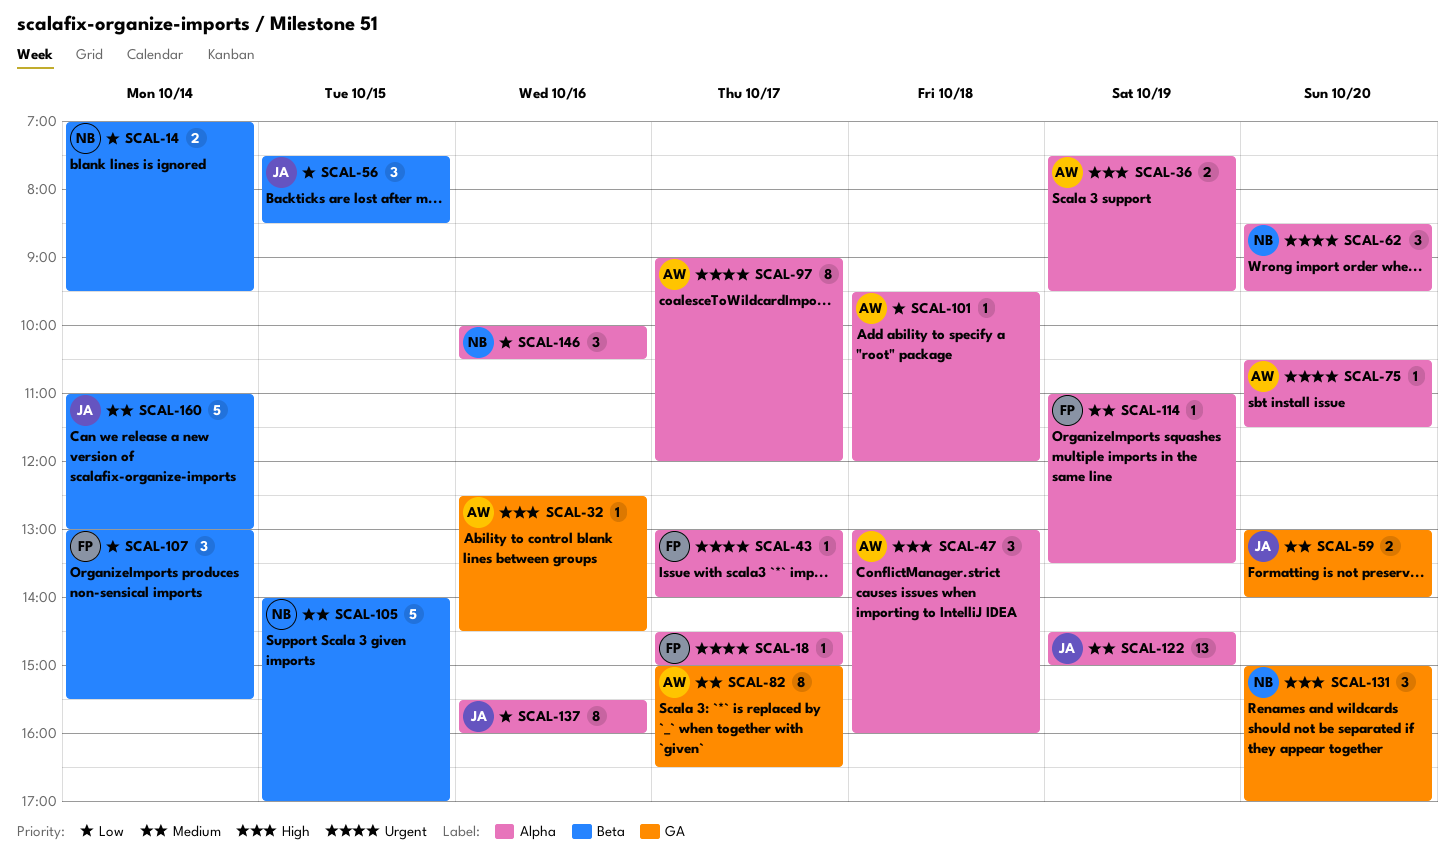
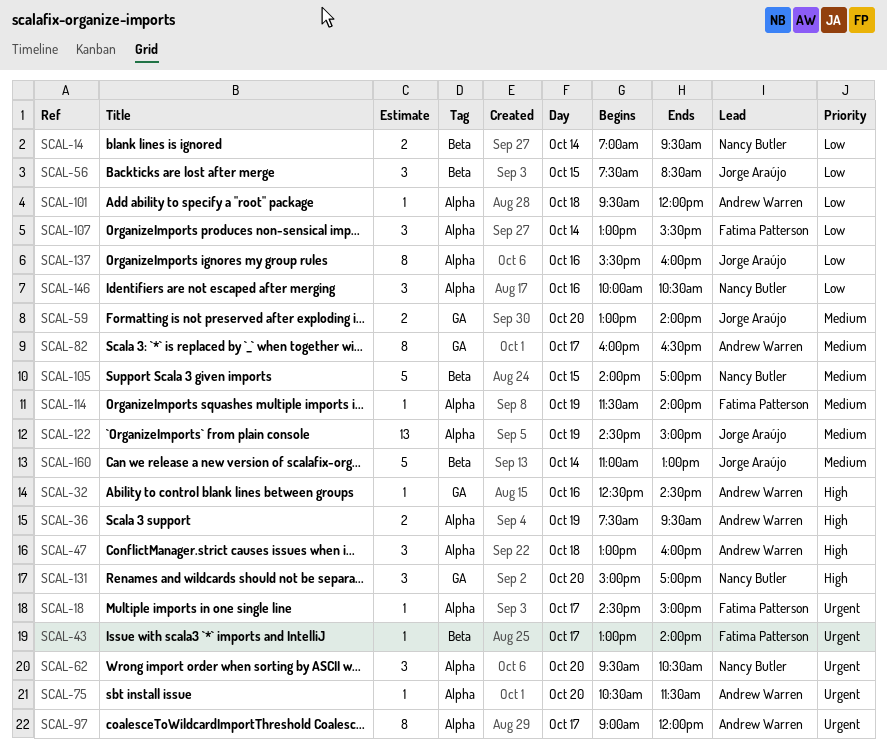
SCAL-43, label: Alpha -> Beta
SCAL-62, begins: 08:30 -> 09:30
SCAL-62, ends: 09:30 -> 10:30
SCAL-82, begins: 15:00 -> 16:00
SCAL-107, label: Beta -> Alpha
SCAL-114, begins: 11:00 -> 11:30
SCAL-114, ends: 13:30 -> 14:00

